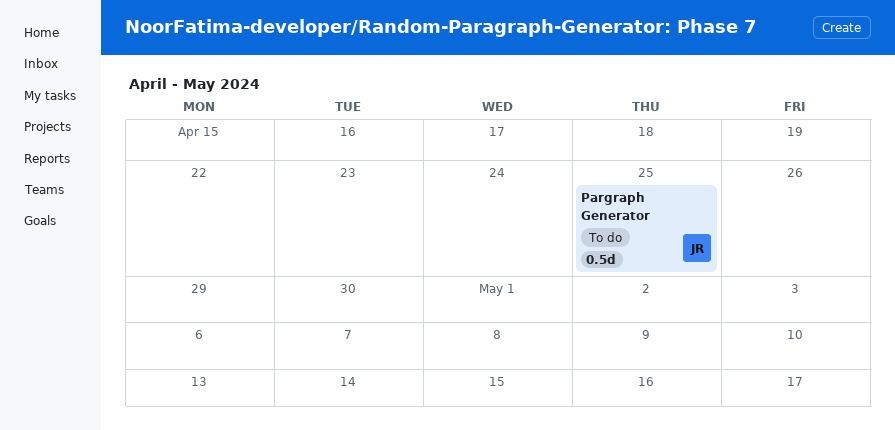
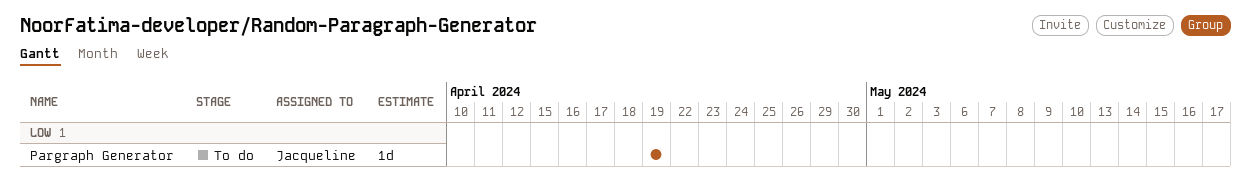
Pargraph Generator, estimate: 0.5d -> 1d
Pargraph Generator, due: Apr 25 -> Apr 19

